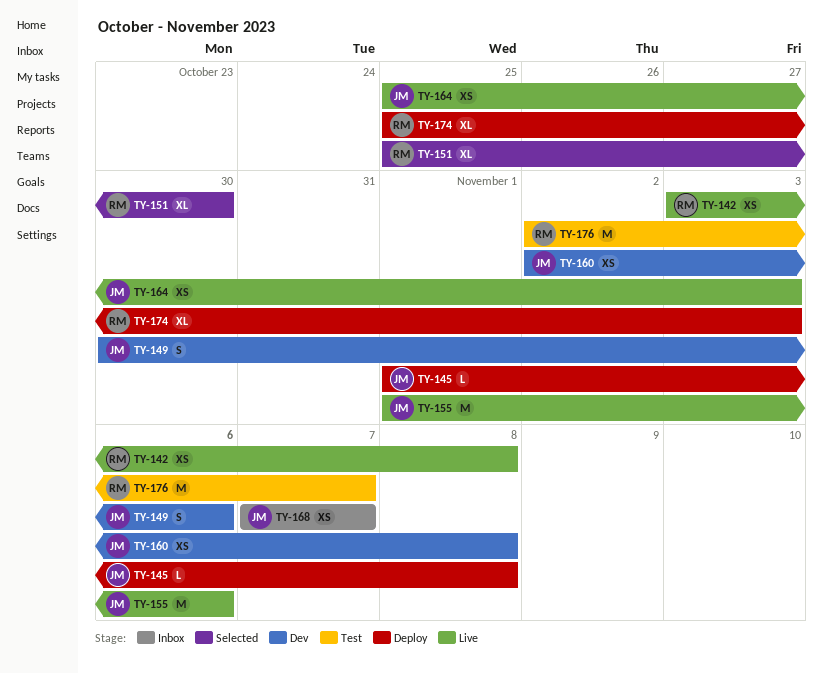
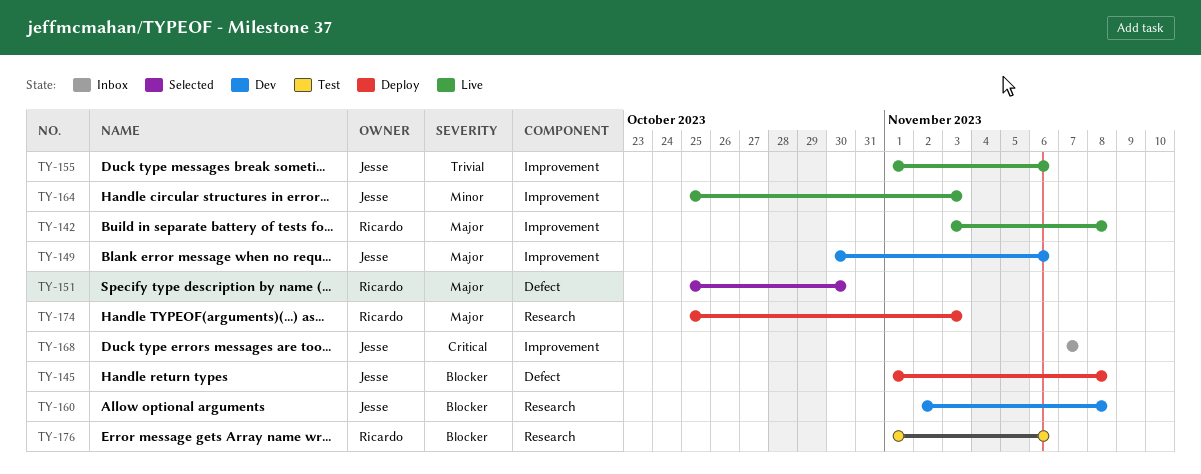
TY-176, start: Nov 2 -> Nov 1
TY-176, due: Nov 7 -> Nov 6

